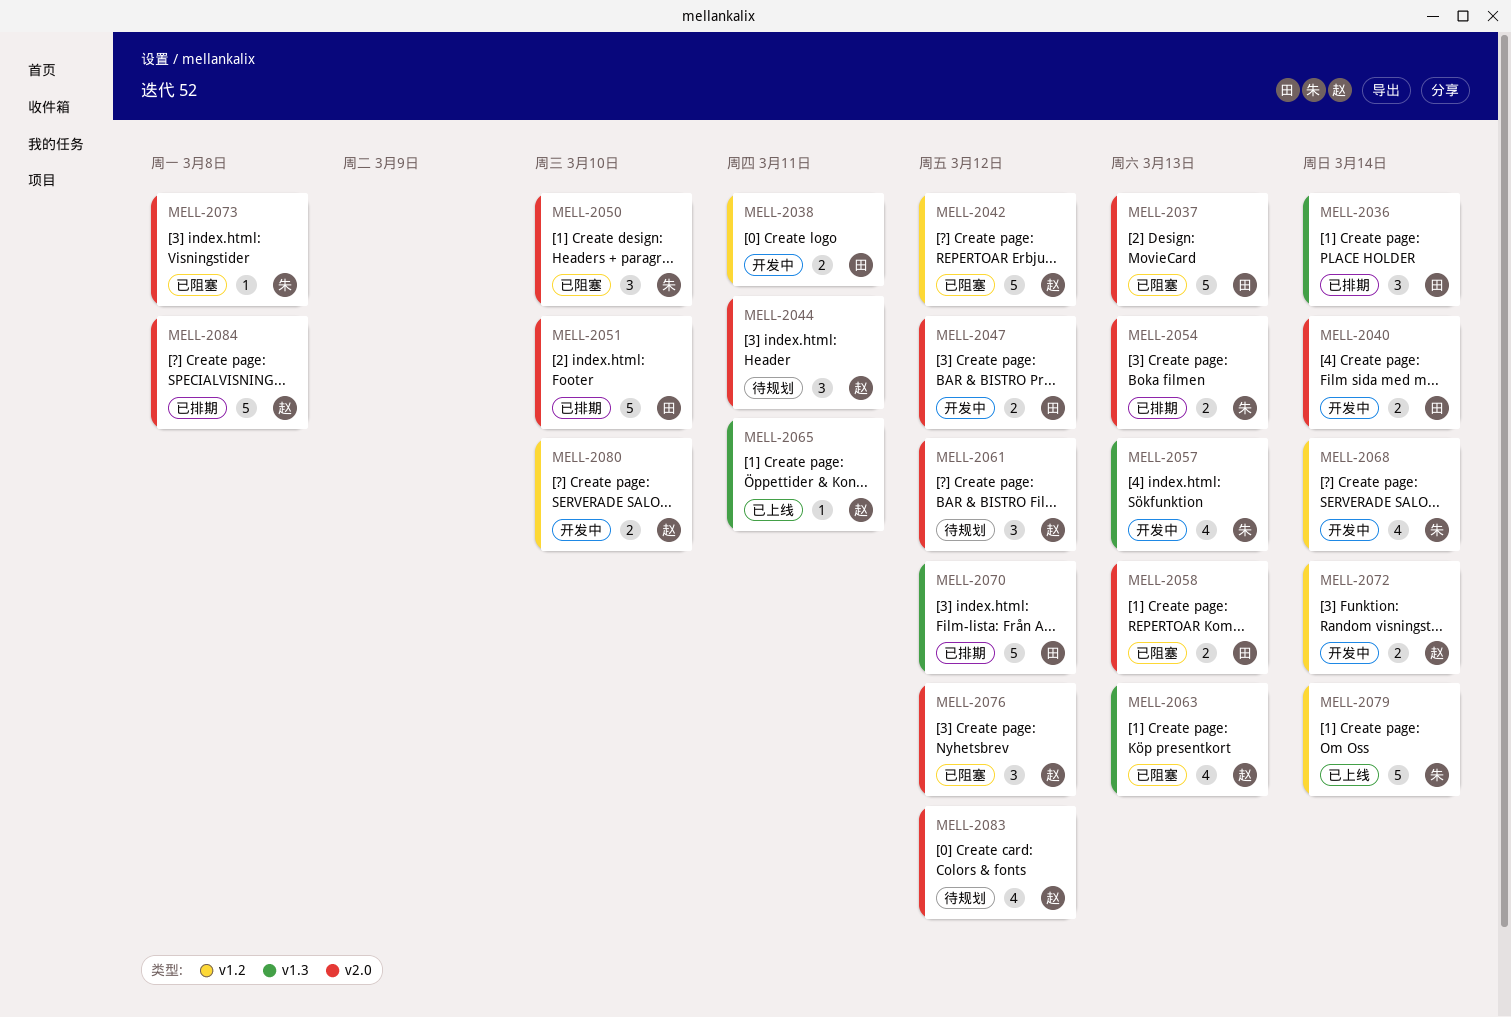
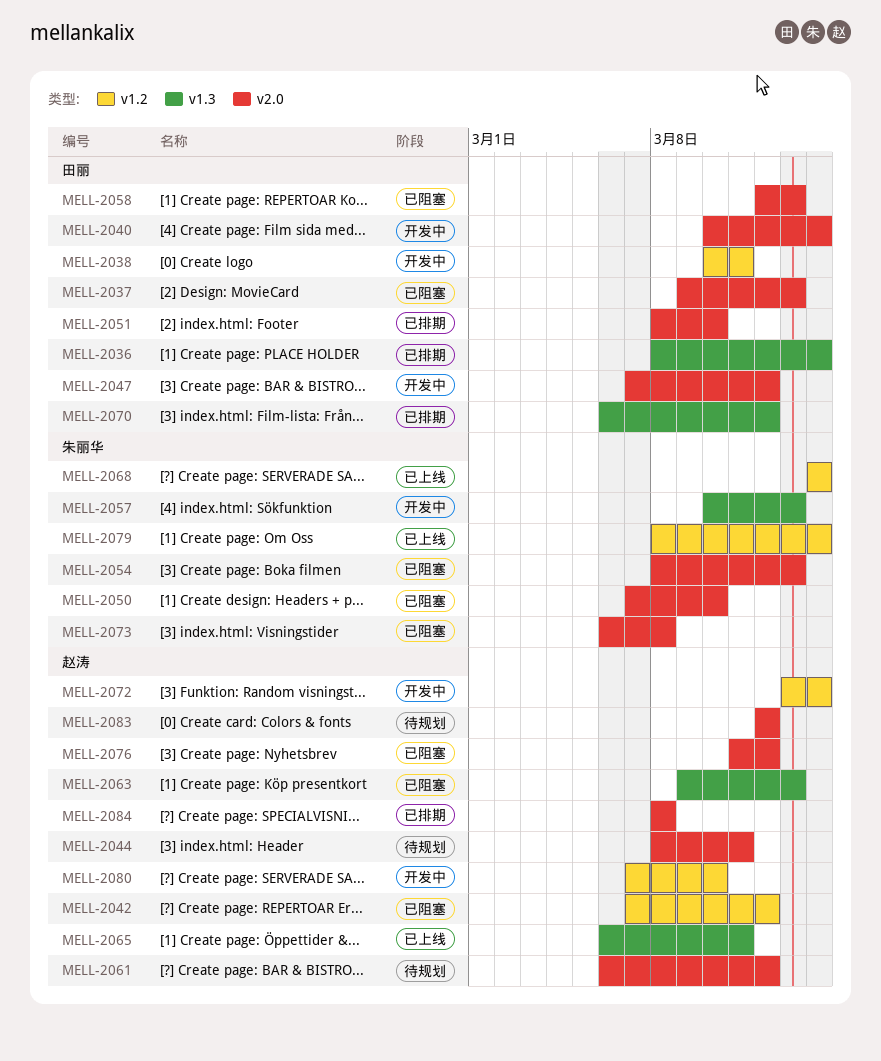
MELL-2054, status: 已排期 -> 已阻塞
MELL-2068, status: 开发中 -> 已上线

